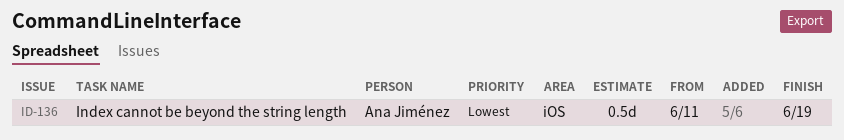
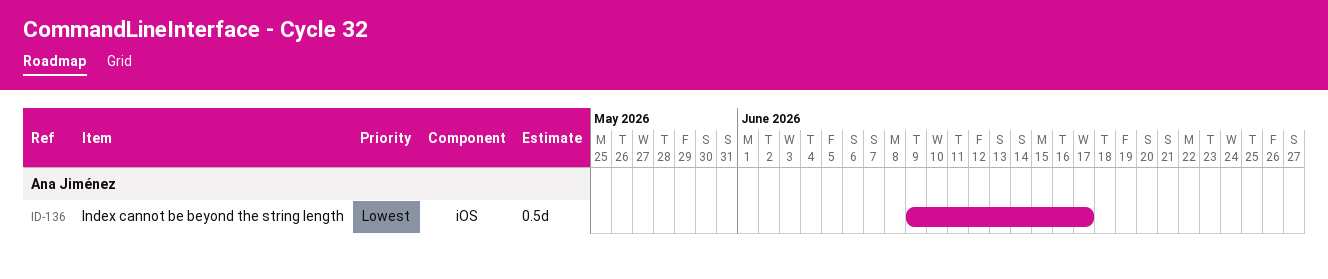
ID-136, start: Jun 11 -> Jun 9
ID-136, due: Jun 19 -> Jun 17

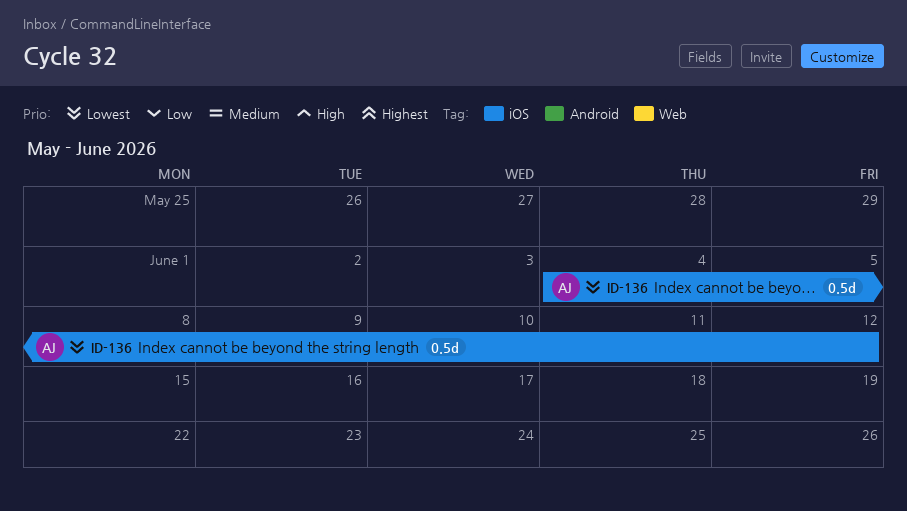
ID-136, start: Jun 9 -> Jun 4
ID-136, due: Jun 17 -> Jun 12

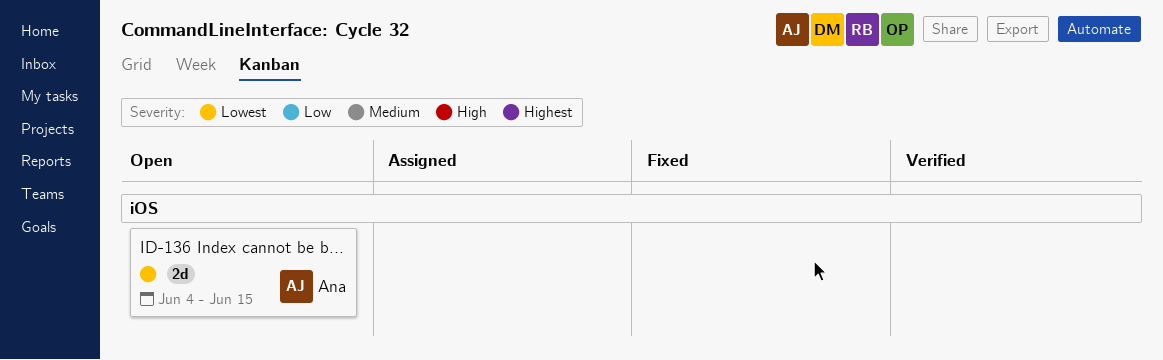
ID-136, estimate: 0.5d -> 2d
ID-136, due: Jun 12 -> Jun 15

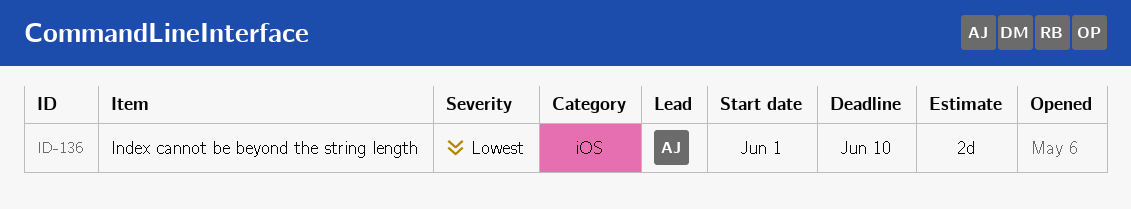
ID-136, start: Jun 4 -> Jun 1
ID-136, due: Jun 15 -> Jun 10

